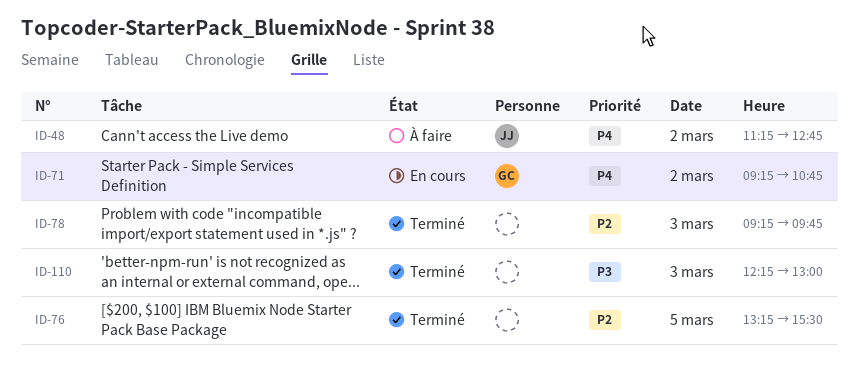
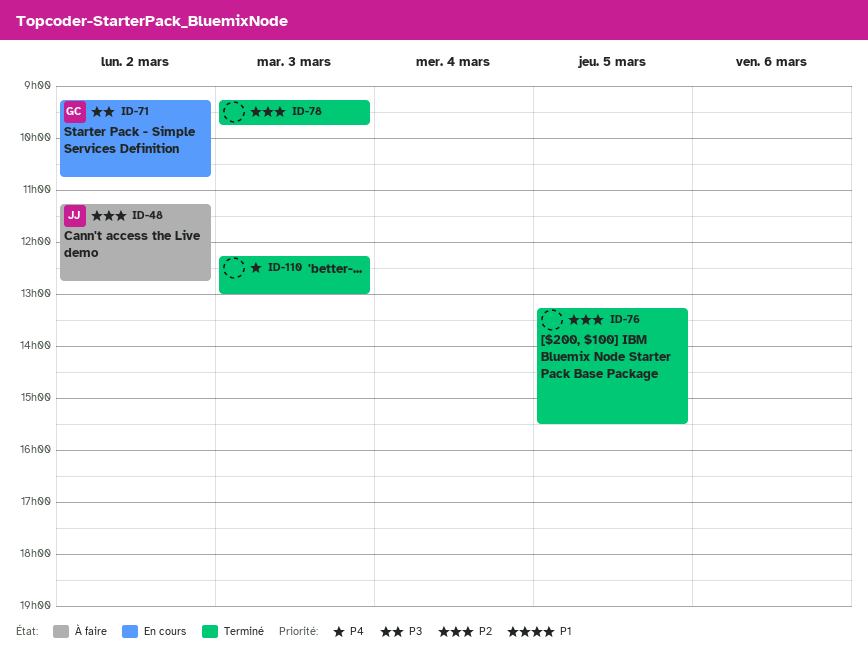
ID-48, priority: P4 -> P2
ID-71, priority: P4 -> P3
ID-110, priority: P3 -> P4

